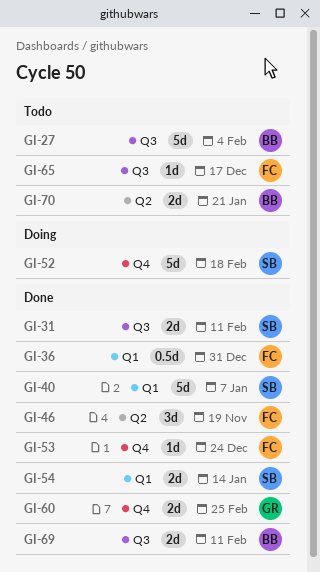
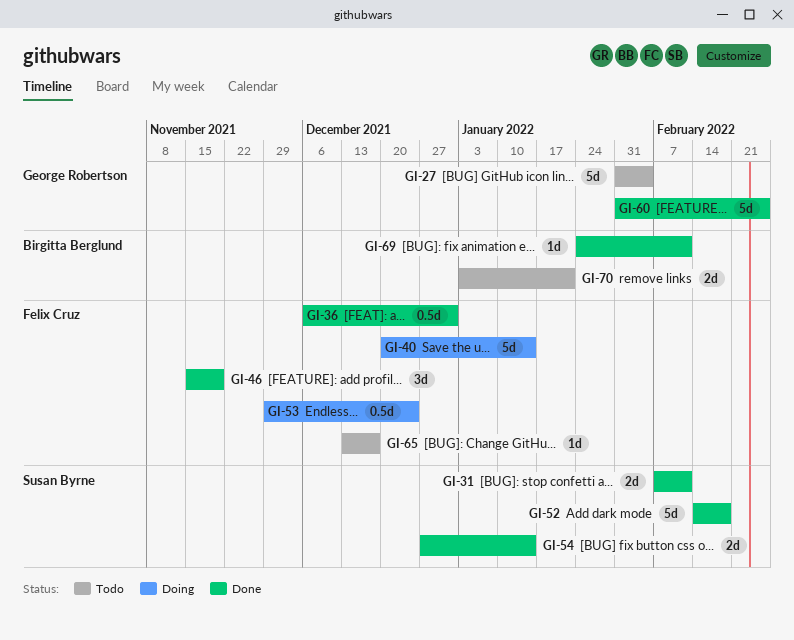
GI-27, owner: Birgitta Berglund -> George Robertson
GI-40, status: Done -> Doing
GI-40, owner: Susan Byrne -> Felix Cruz
GI-40, due: Jan 7 -> Jan 14
GI-52, status: Doing -> Done
GI-53, status: Done -> Doing
GI-53, estimate: 1d -> 0.5d
GI-60, estimate: 2d -> 5d
GI-69, estimate: 2d -> 1d

